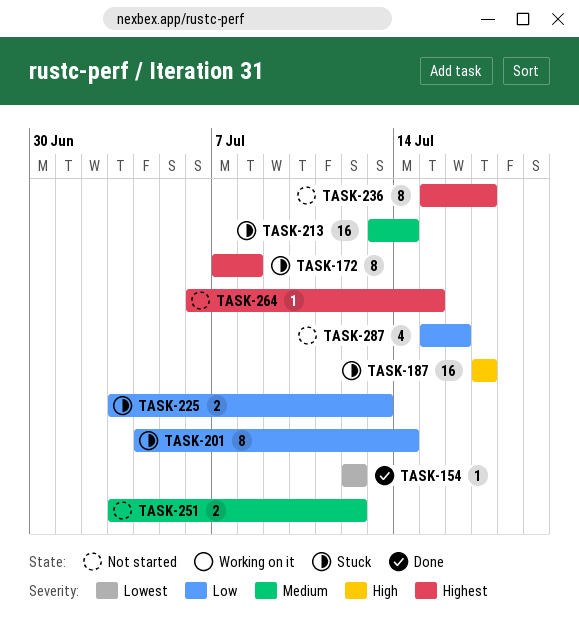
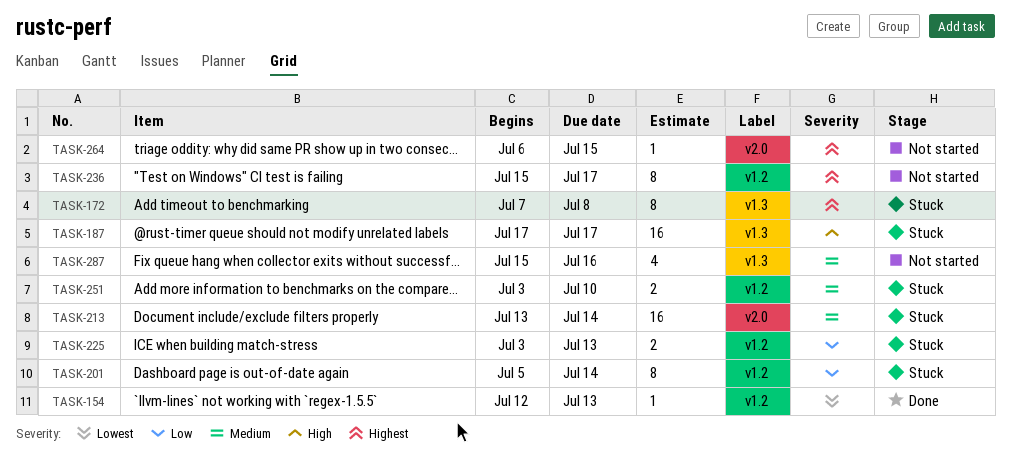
TASK-154, due: Jul 12 -> Jul 13
TASK-201, start: Jul 4 -> Jul 5
TASK-251, status: Not started -> Stuck
TASK-251, due: Jul 12 -> Jul 10
TASK-287, priority: Low -> Medium

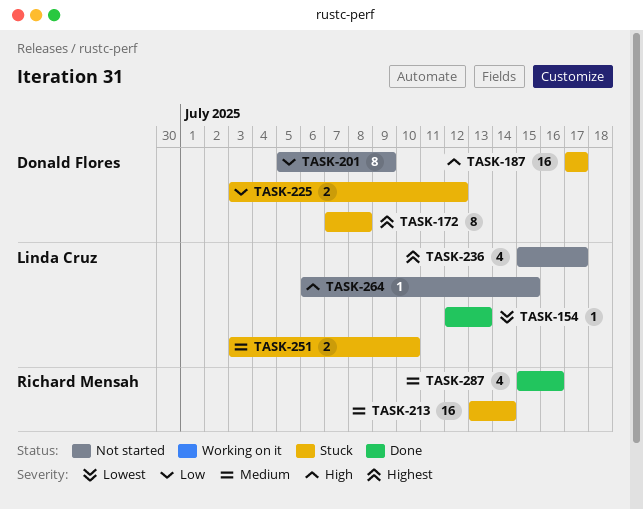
TASK-201, status: Stuck -> Not started
TASK-201, due: Jul 14 -> Jul 9
TASK-225, due: Jul 13 -> Jul 12
TASK-236, estimate: 8 -> 4
TASK-264, priority: Highest -> High
TASK-287, status: Not started -> Done

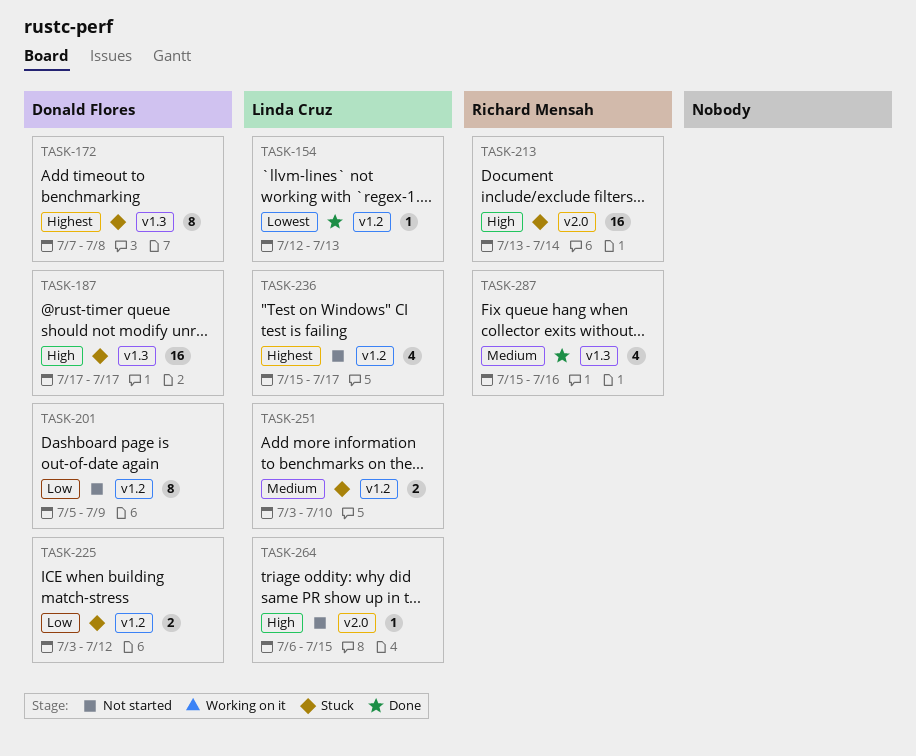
TASK-213, priority: Medium -> High

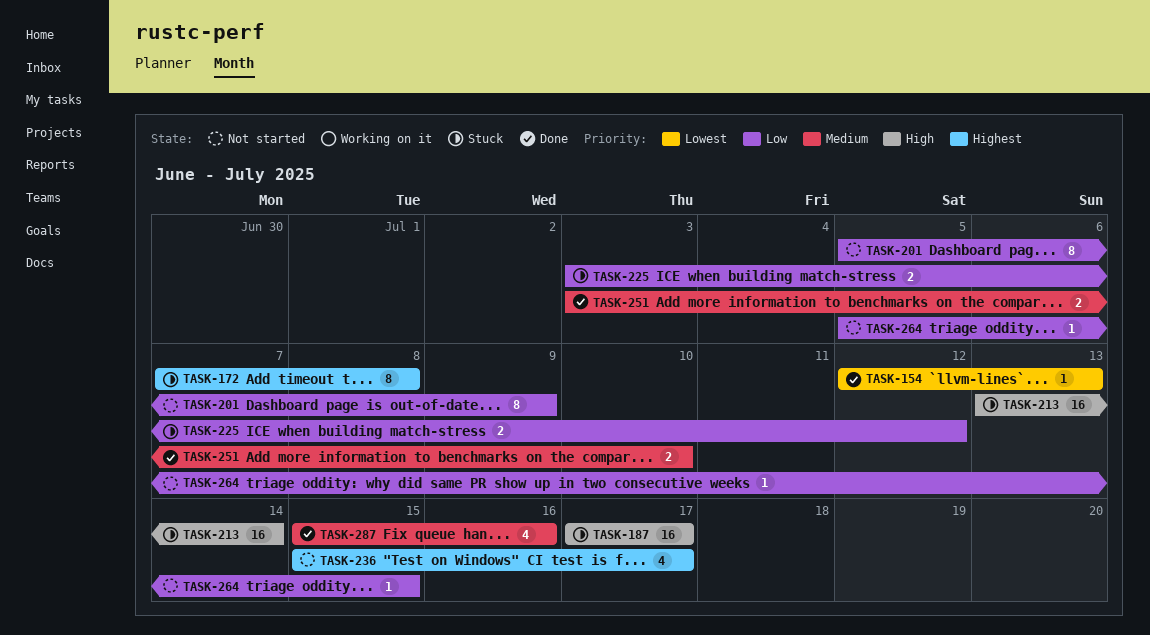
TASK-251, status: Stuck -> Done
TASK-264, priority: High -> Low
TASK-264, start: Jul 6 -> Jul 5

